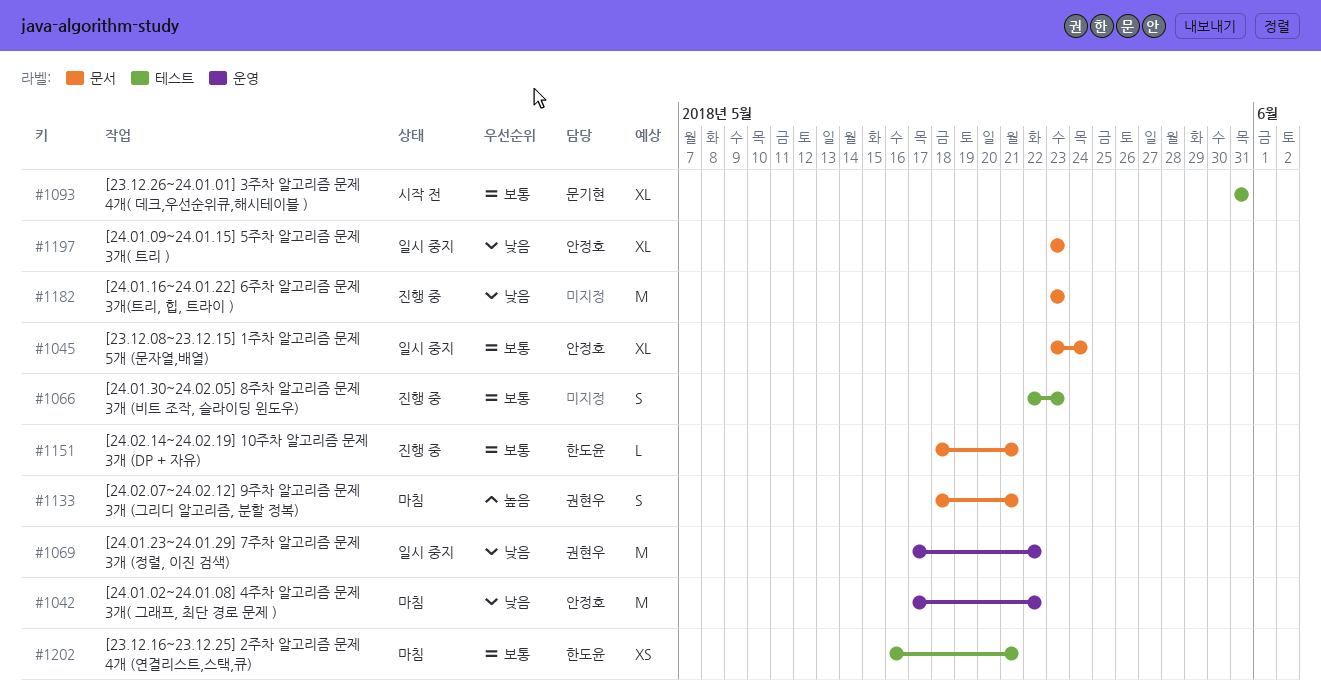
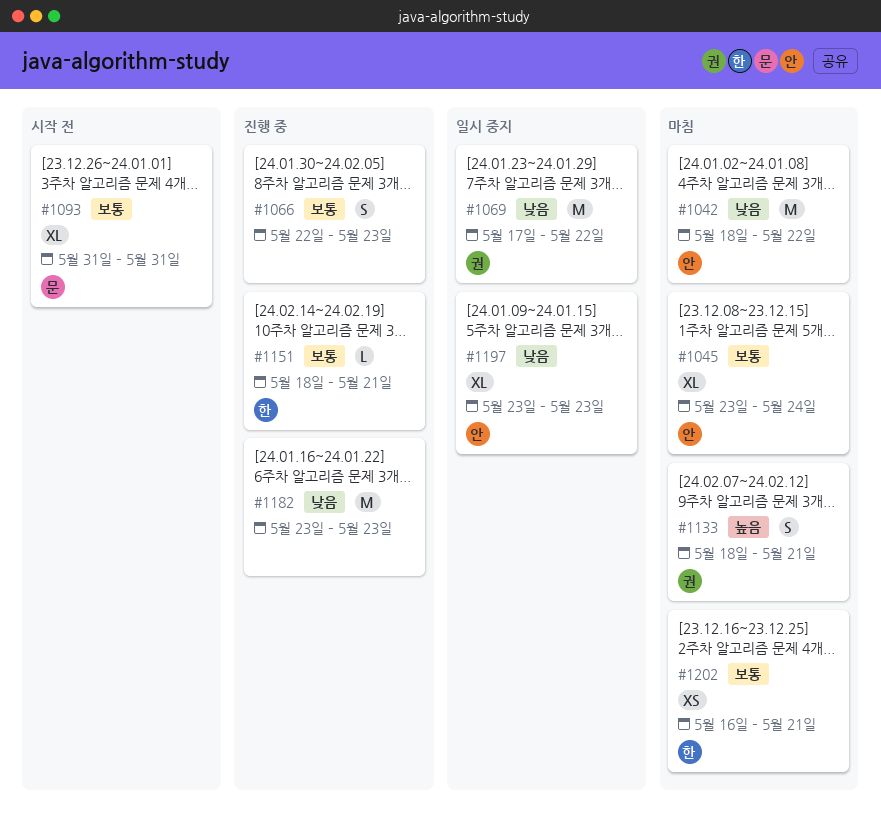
#1042, start: May 17 -> May 18
#1045, status: 일시 중지 -> 마침

